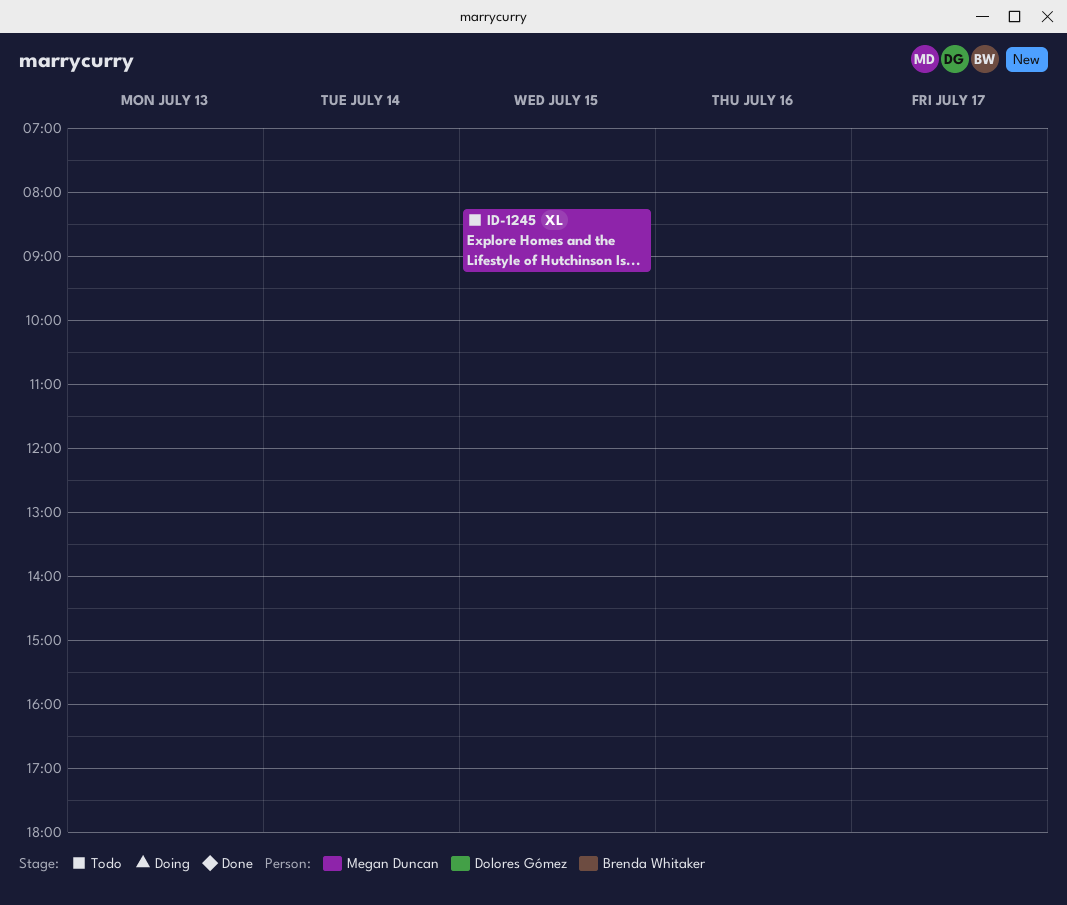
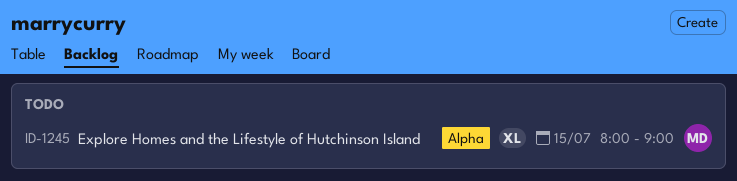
ID-1245, begins: 08:15 -> 08:00
ID-1245, ends: 09:15 -> 09:00

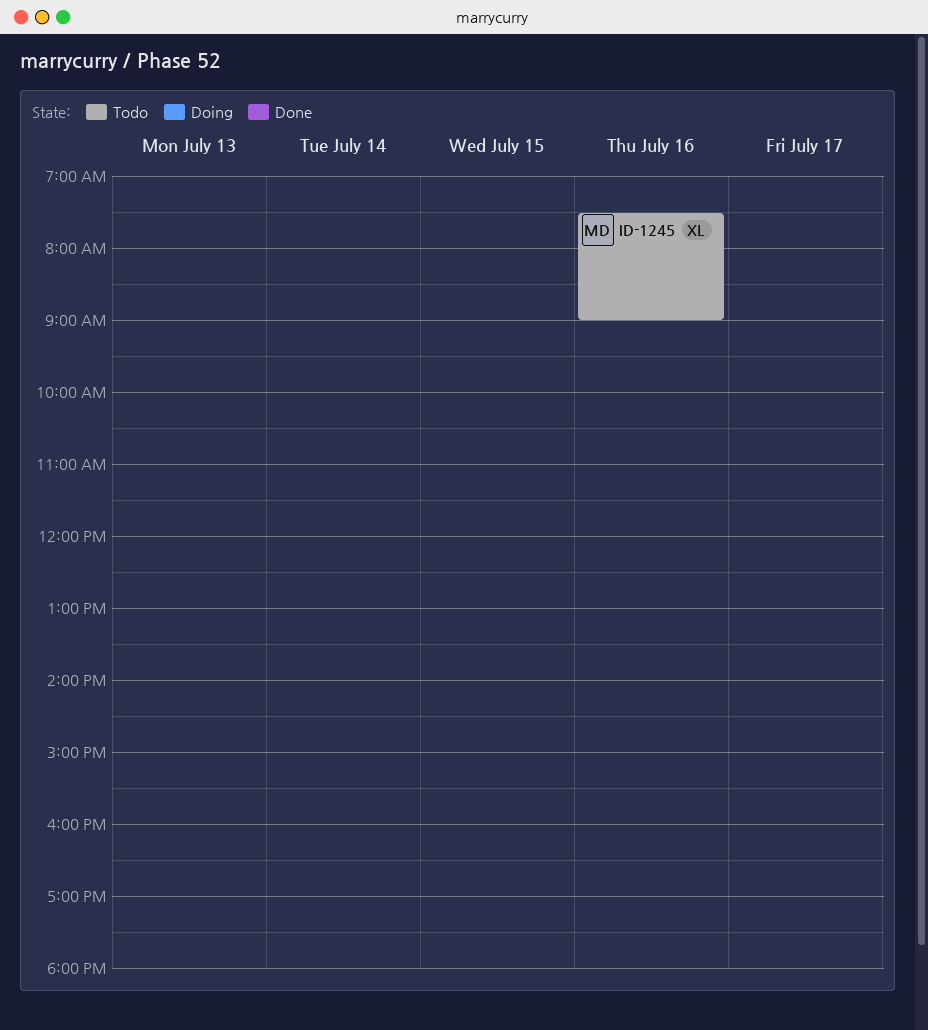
ID-1245, day: Jul 15 -> Jul 16
ID-1245, begins: 08:00 -> 07:30

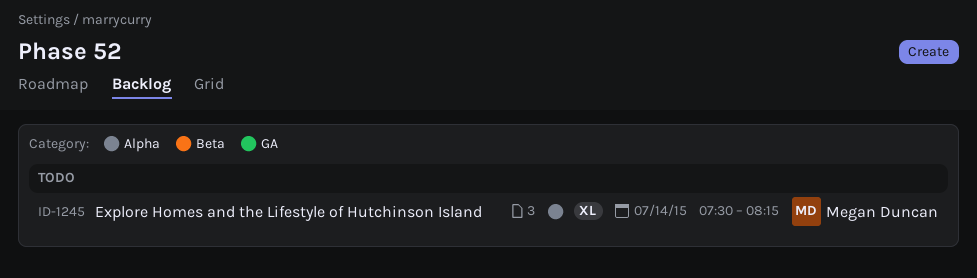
ID-1245, day: Jul 16 -> Jul 14
ID-1245, ends: 09:00 -> 08:15

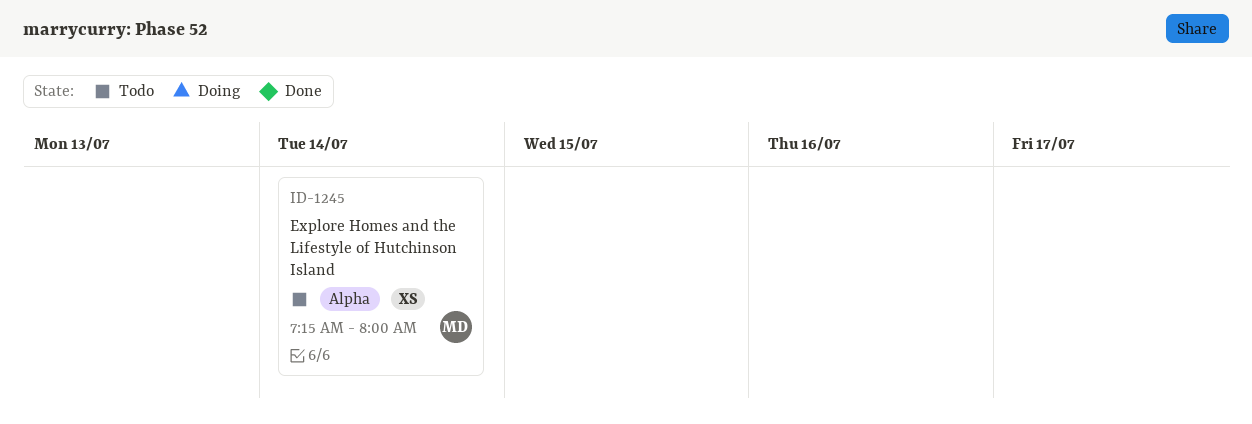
ID-1245, estimate: XL -> XS
ID-1245, begins: 07:30 -> 07:15
ID-1245, ends: 08:15 -> 08:00

